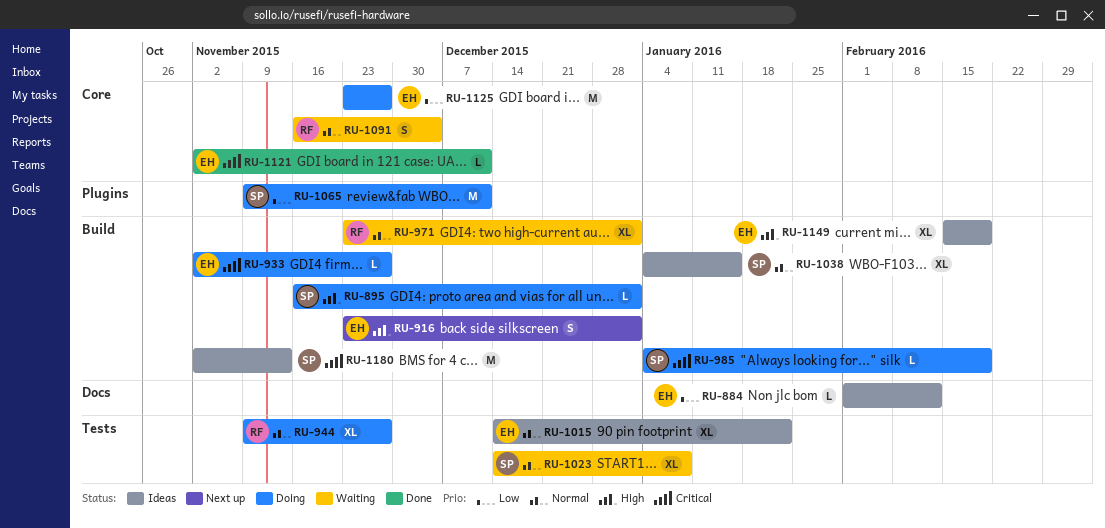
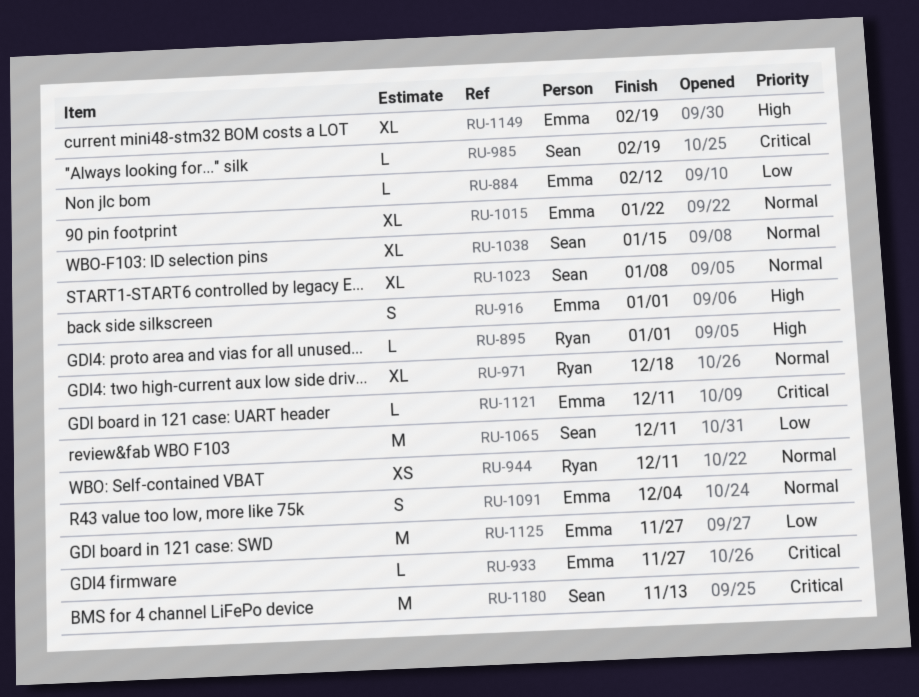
RU-895, owner: Sean -> Ryan
RU-944, estimate: XL -> XS
RU-944, due: Nov 27 -> Dec 11
RU-971, due: Jan 1 -> Dec 18
RU-1091, owner: Ryan -> Emma

